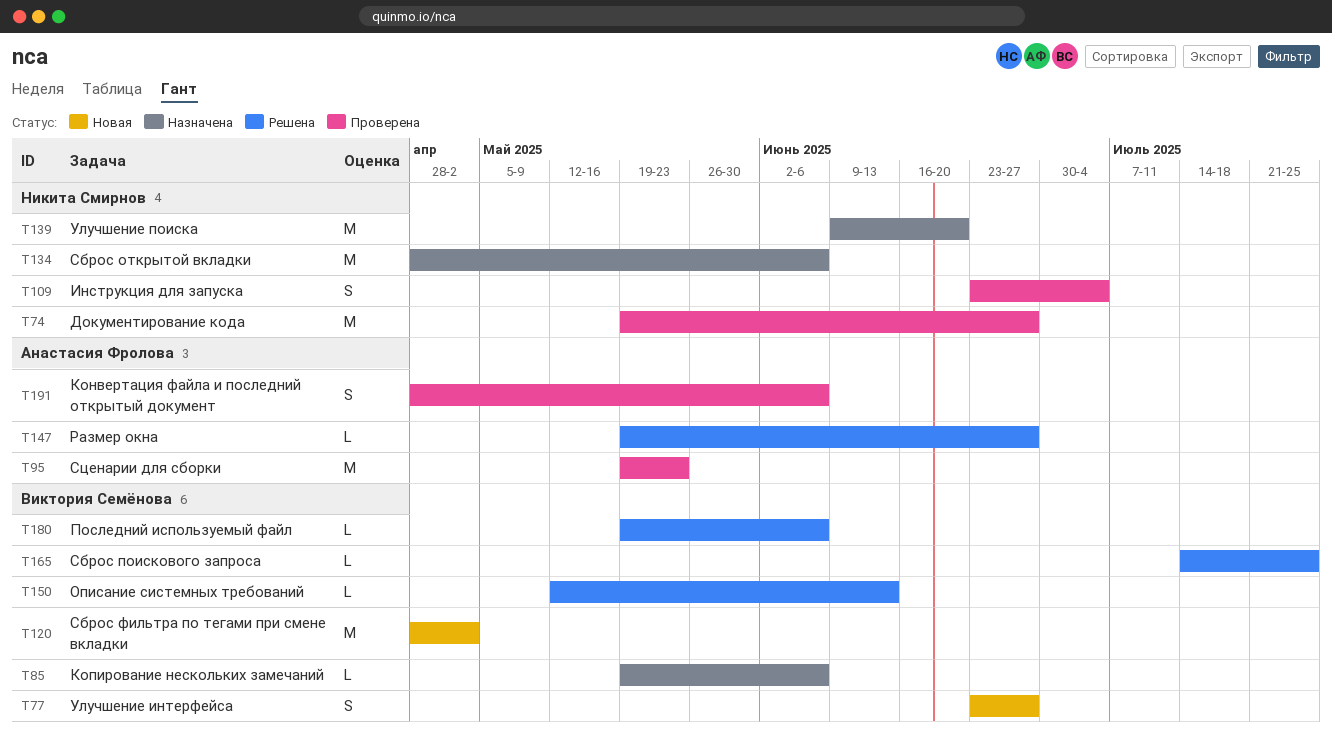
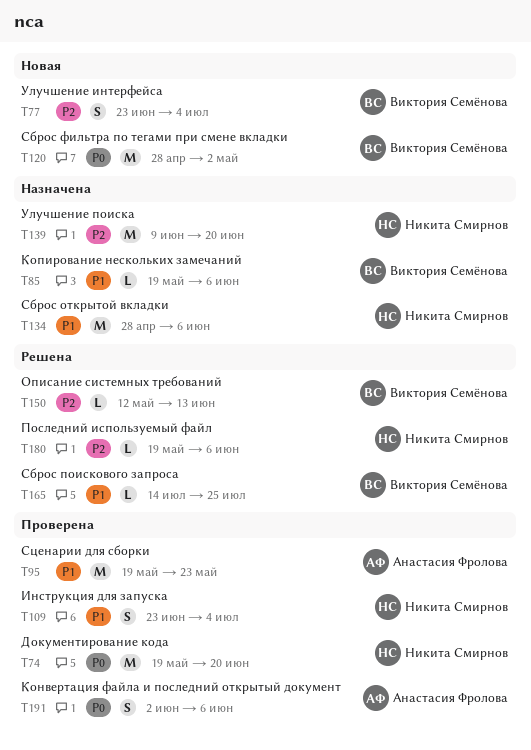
T74, due: Jun 27 -> Jun 20
T77, due: Jun 27 -> Jul 4
T147: present -> none
T180, owner: Виктория Семёнова -> Никита Смирнов
T191, start: Apr 28 -> Jun 2

